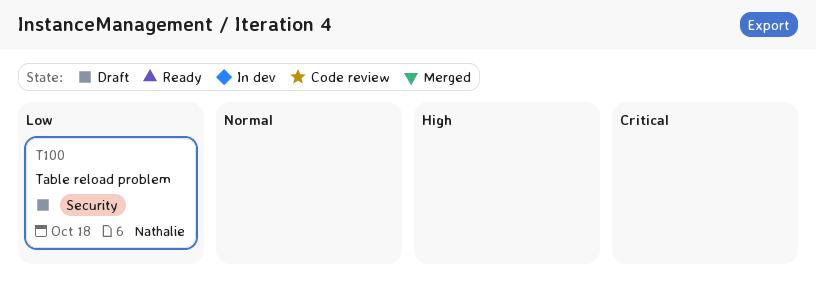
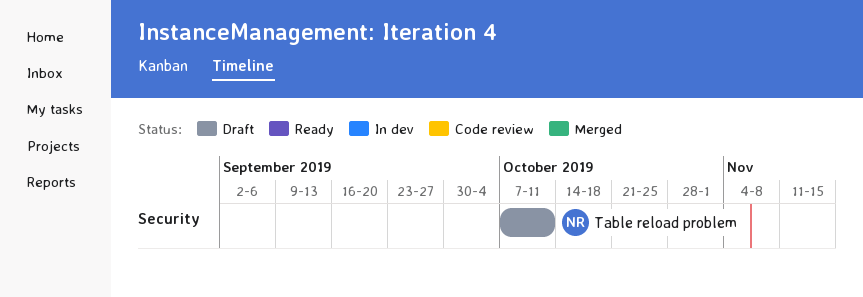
Table reload problem, due: Oct 18 -> Oct 11

